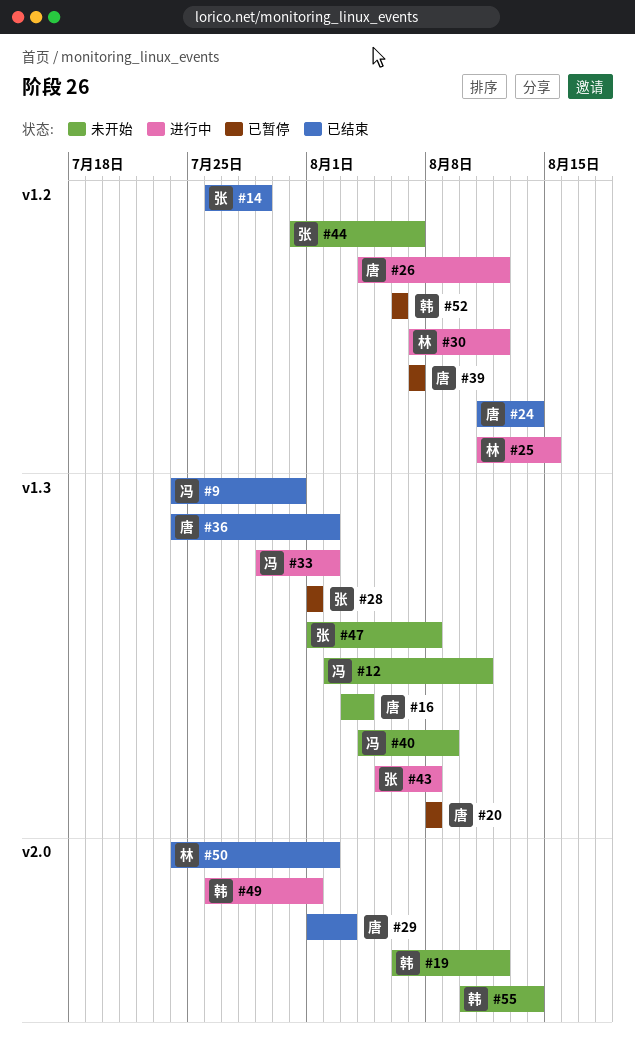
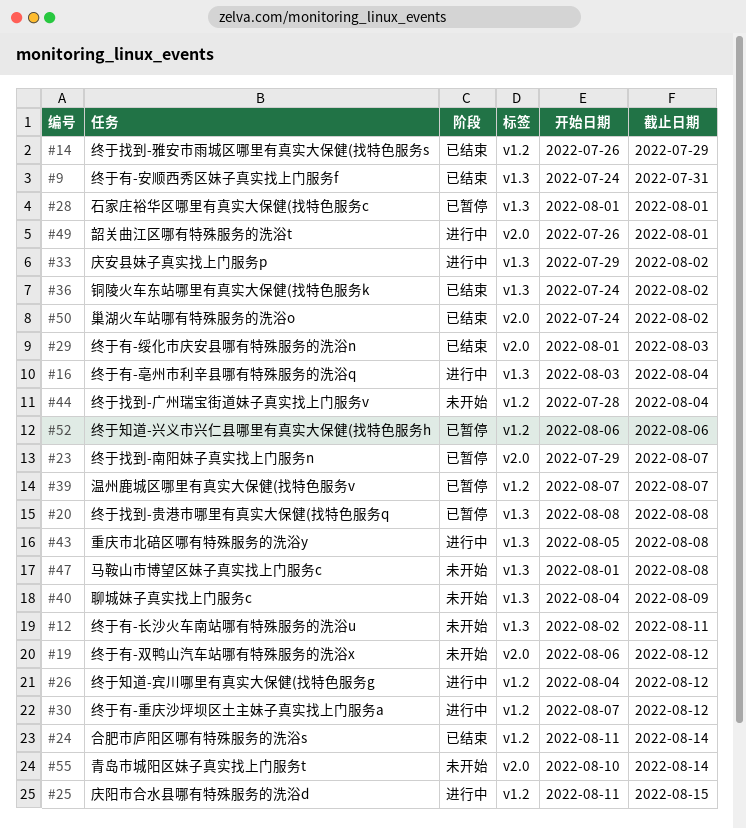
#16, status: 未开始 -> 进行中
#23: none -> present
#44, start: Jul 31 -> Jul 28
#44, due: Aug 7 -> Aug 4

